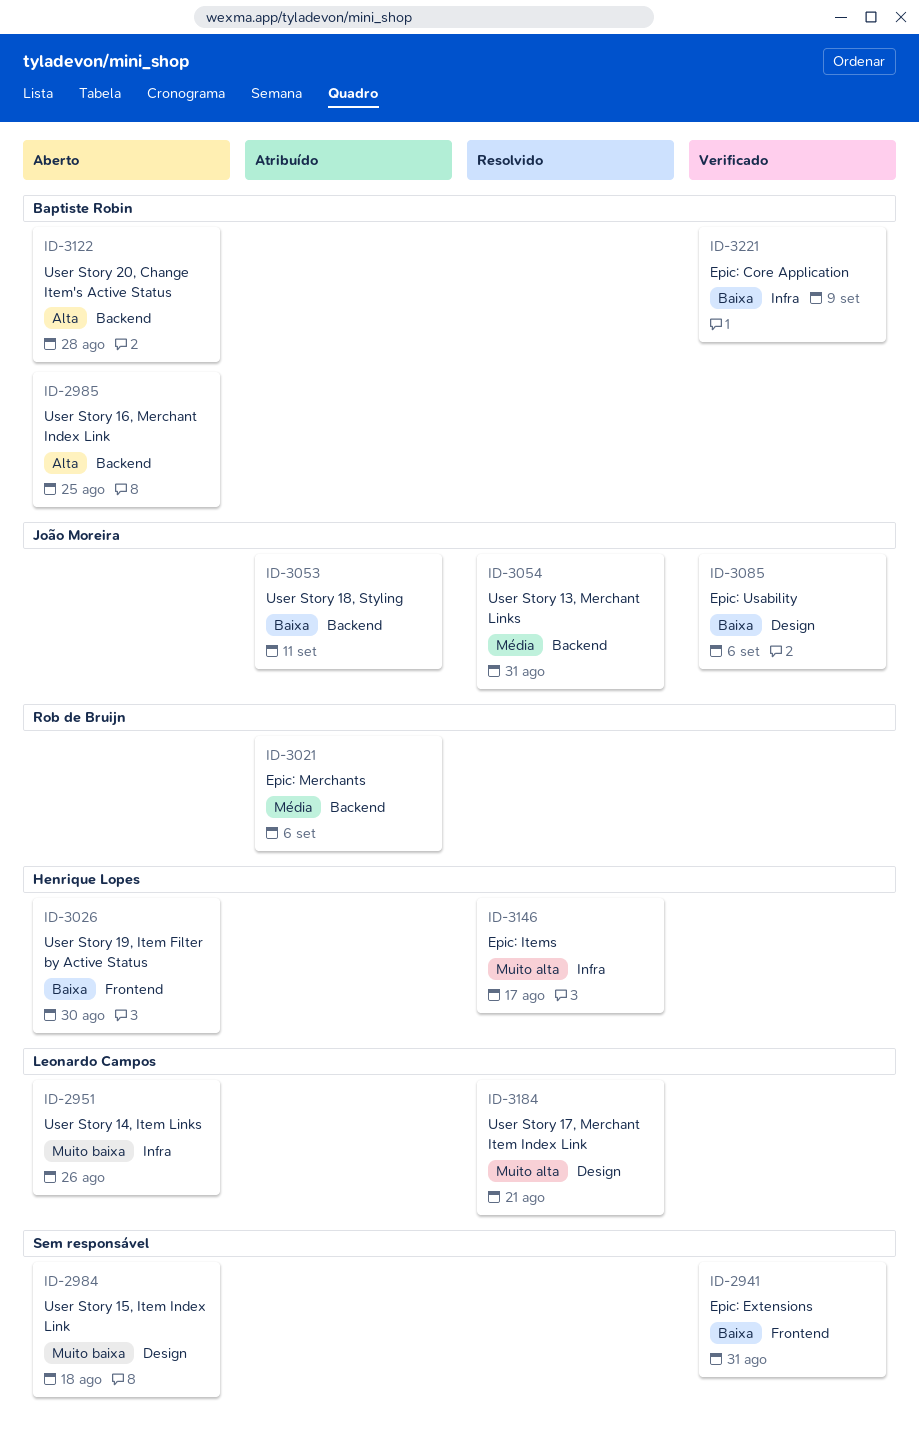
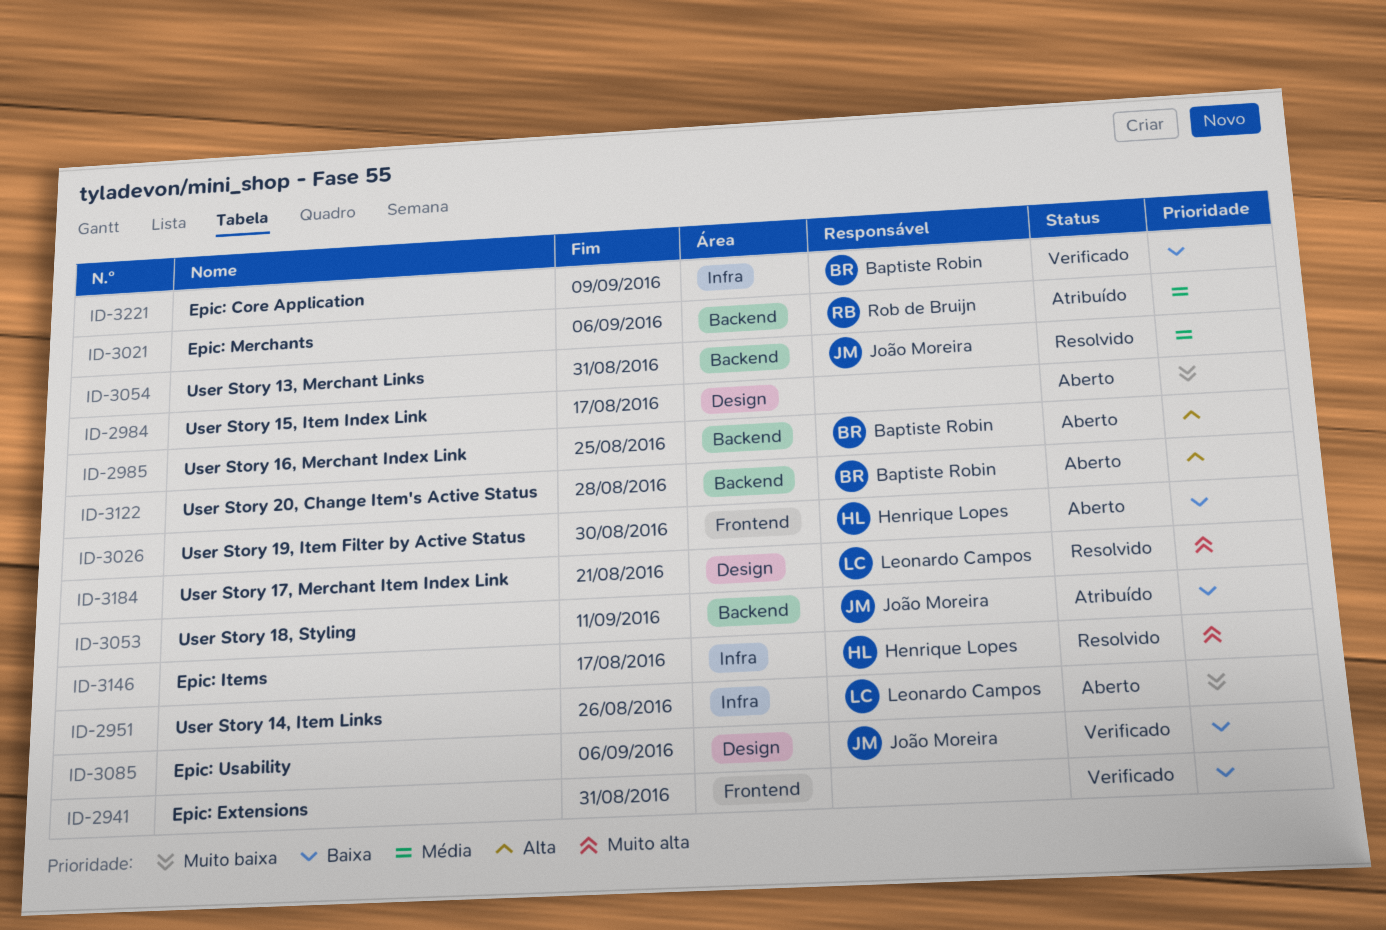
ID-2984, due: Aug 18 -> Aug 17

